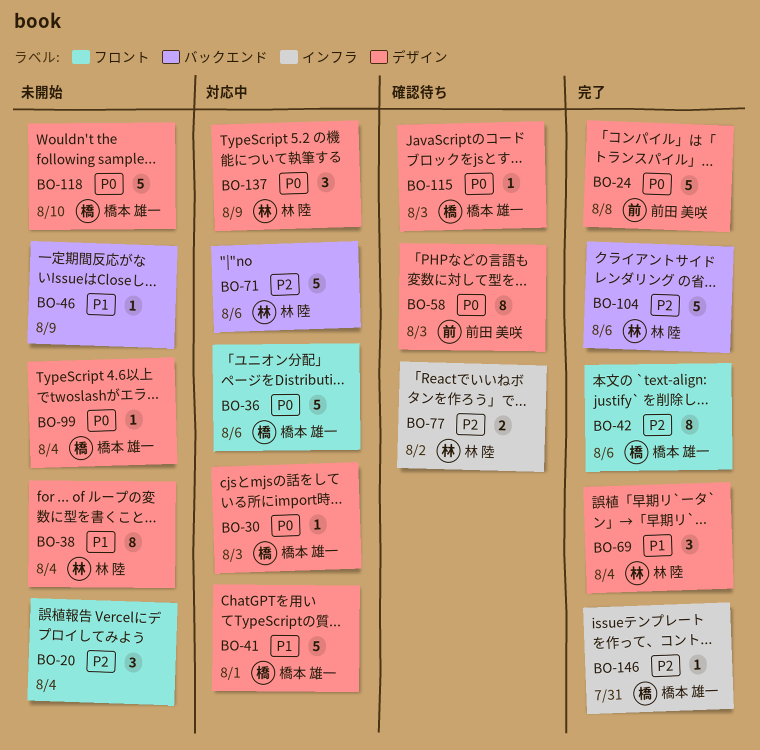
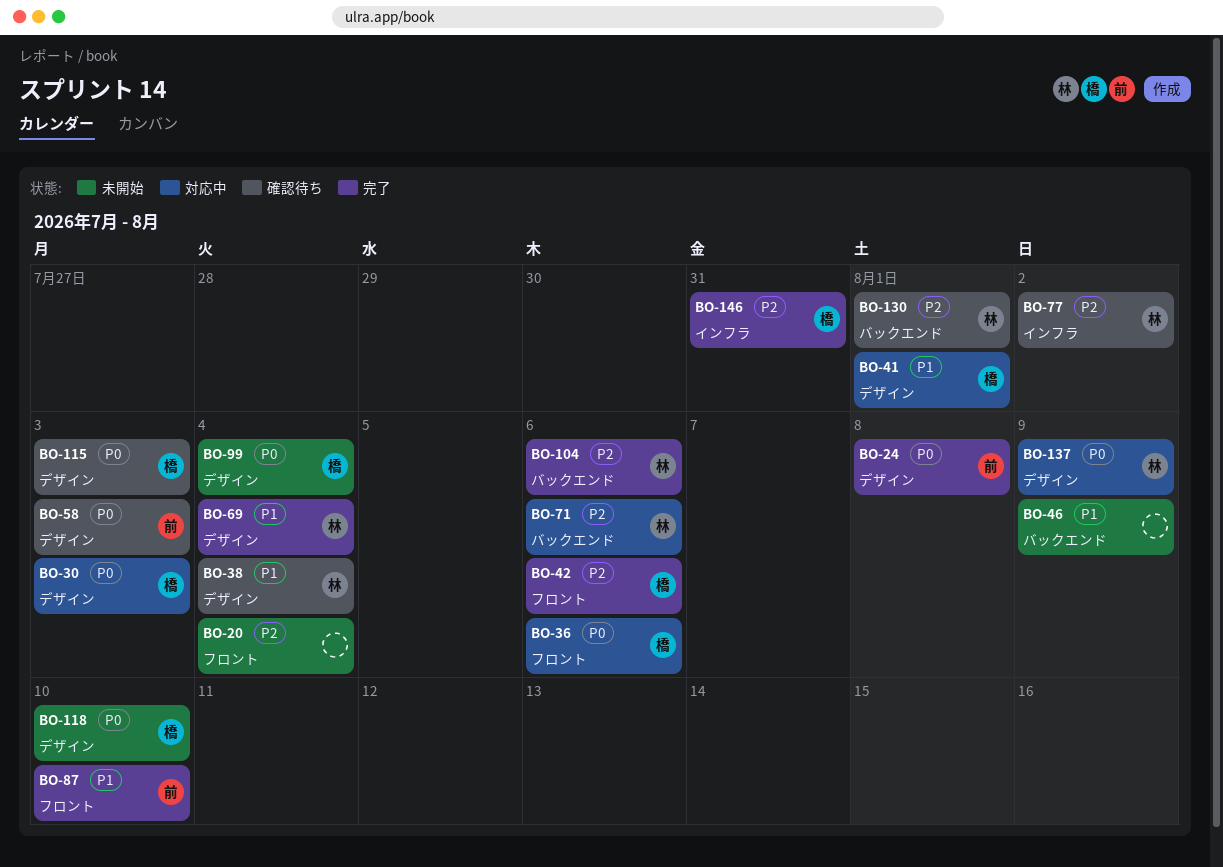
BO-38, status: 未開始 -> 確認待ち
BO-87: none -> present
BO-130: none -> present

